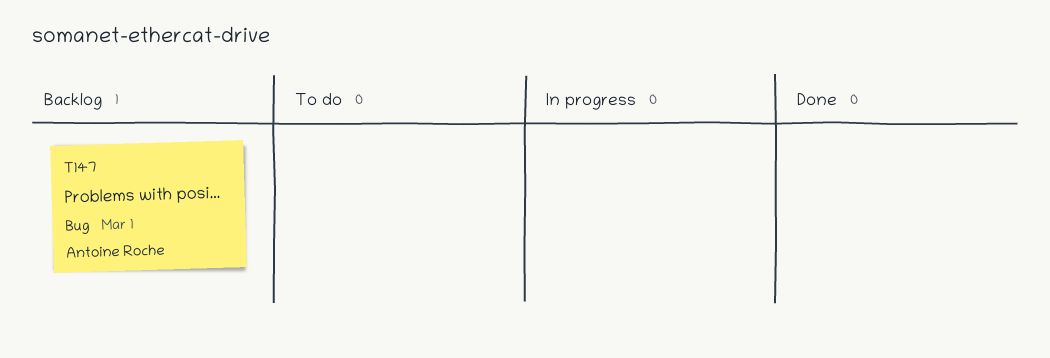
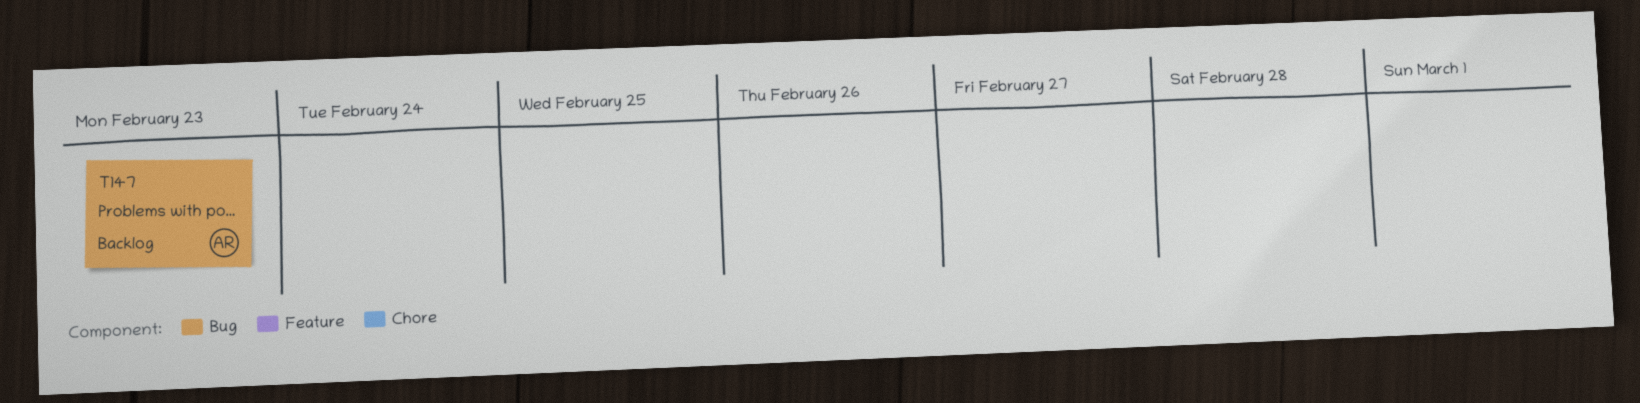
T147, due: Mar 1 -> Feb 23

